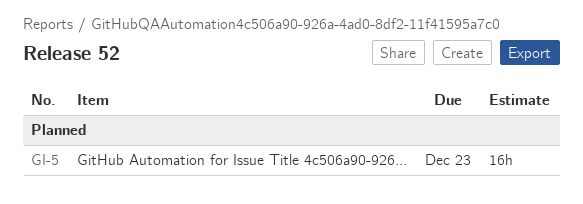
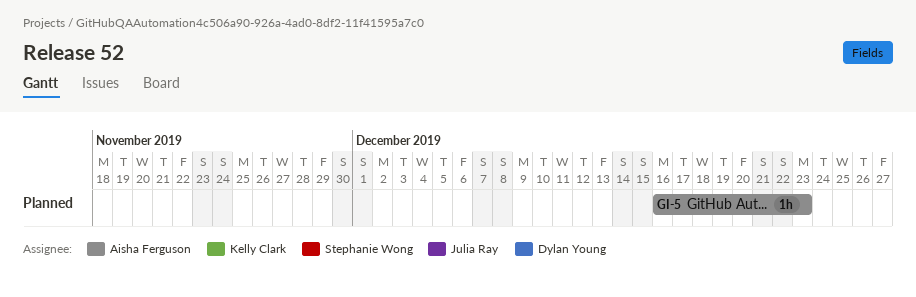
GI-5, estimate: 16h -> 1h

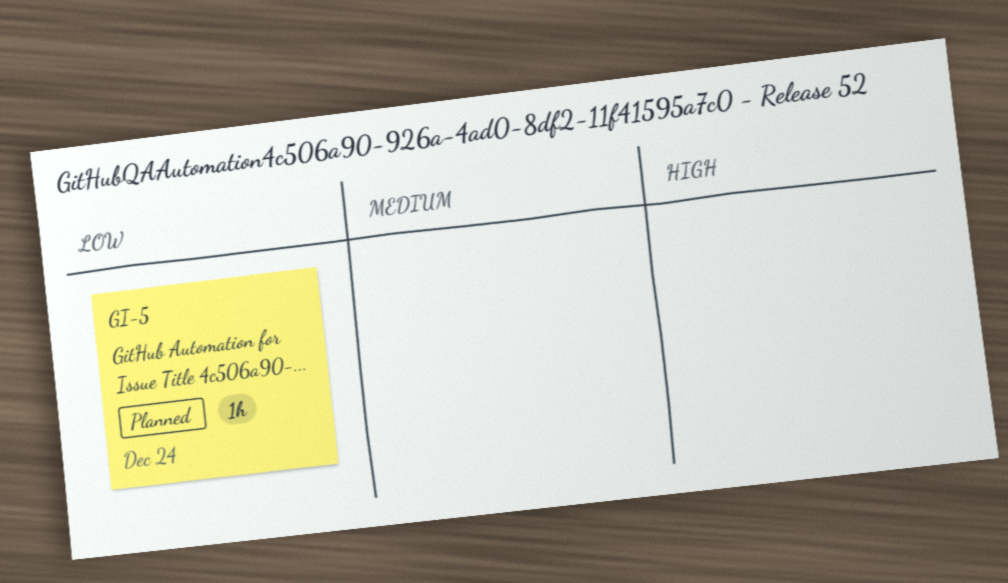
GI-5, due: Dec 23 -> Dec 24

